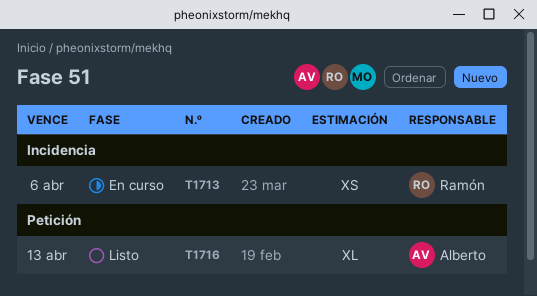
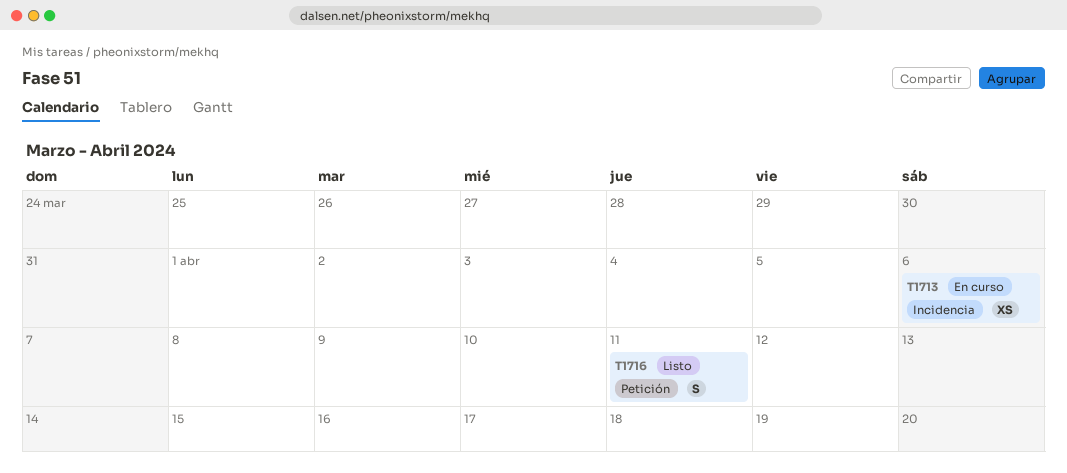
T1716, estimate: XL -> S
T1716, due: Apr 13 -> Apr 11

